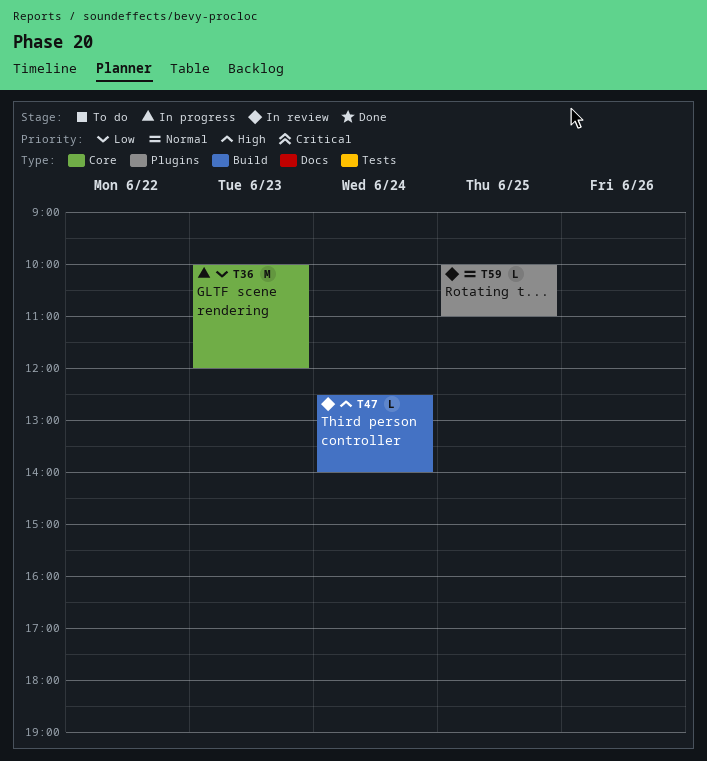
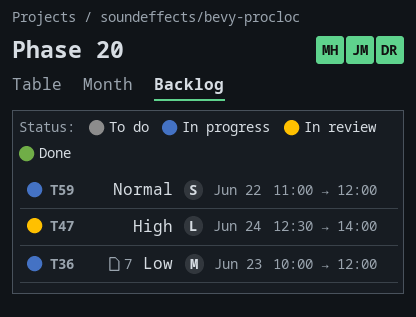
T59, status: In review -> In progress
T59, estimate: L -> S
T59, day: Jun 25 -> Jun 22
T59, begins: 10:00 -> 11:00
T59, ends: 11:00 -> 12:00

